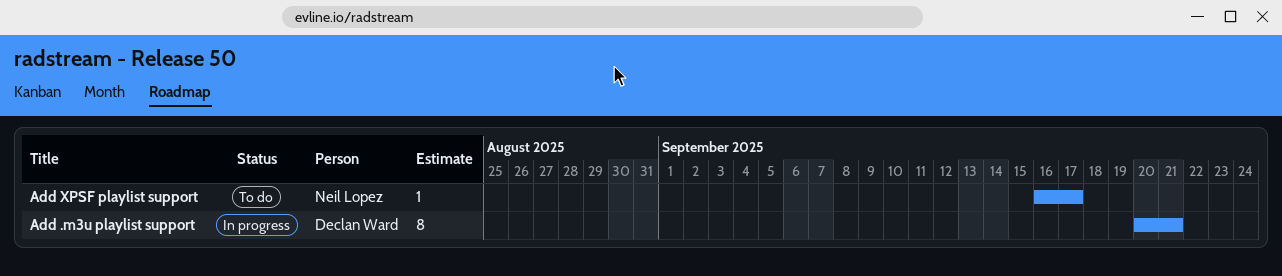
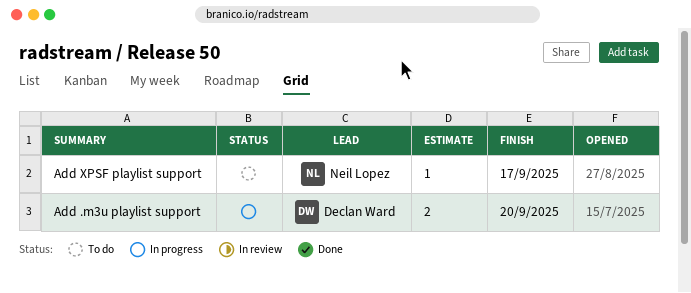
Add .m3u playlist support, estimate: 8 -> 2
Add .m3u playlist support, due: Sep 21 -> Sep 20

